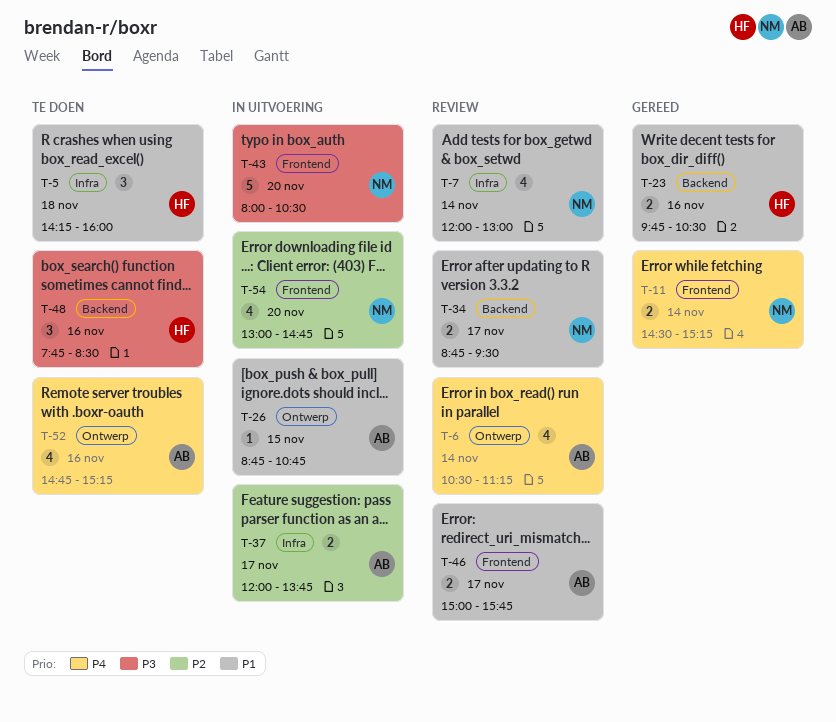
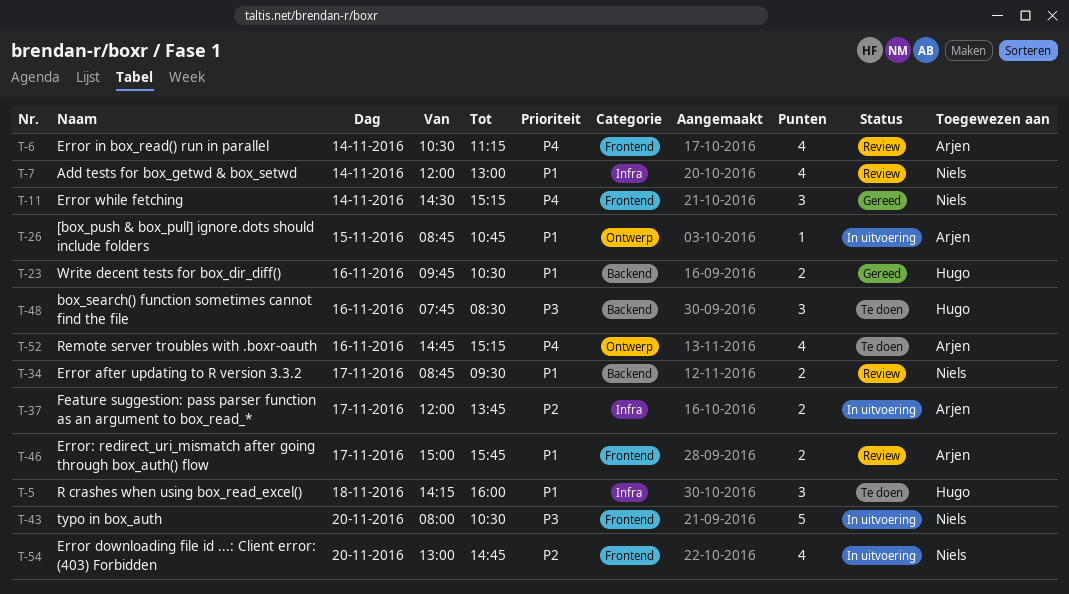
T-6, label: Ontwerp -> Frontend
T-11, estimate: 2 -> 3

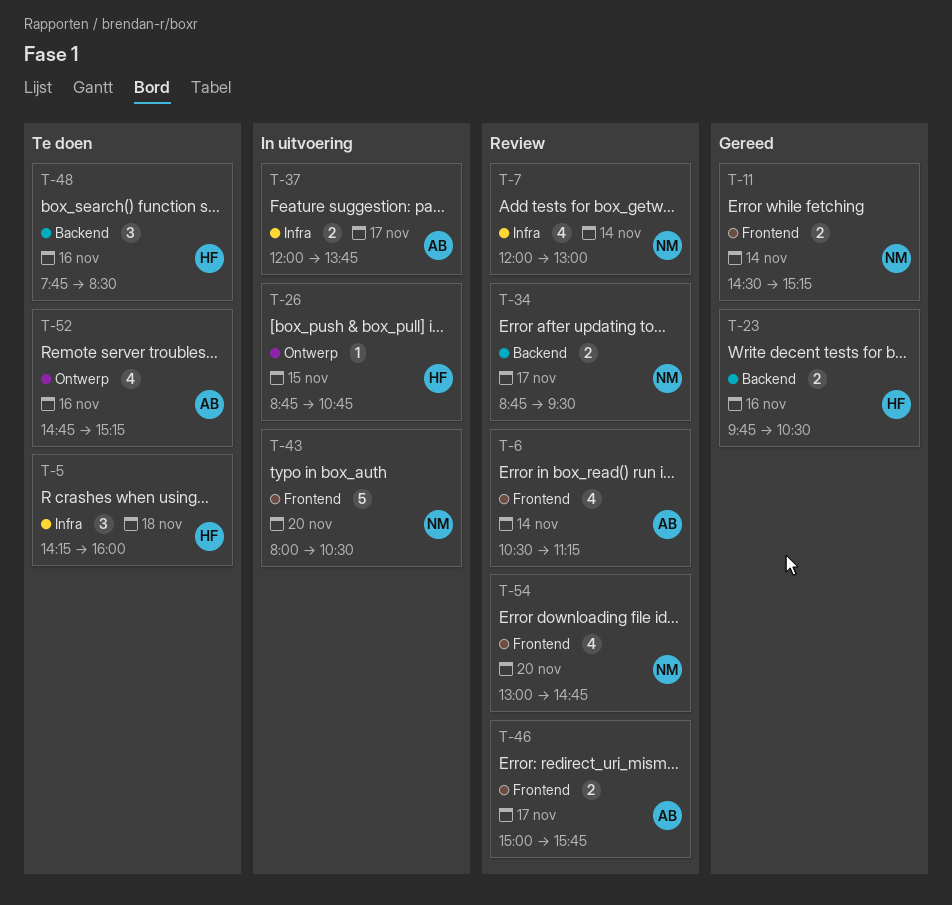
T-11, estimate: 3 -> 2
T-26, owner: Arjen -> Hugo
T-54, status: In uitvoering -> Review

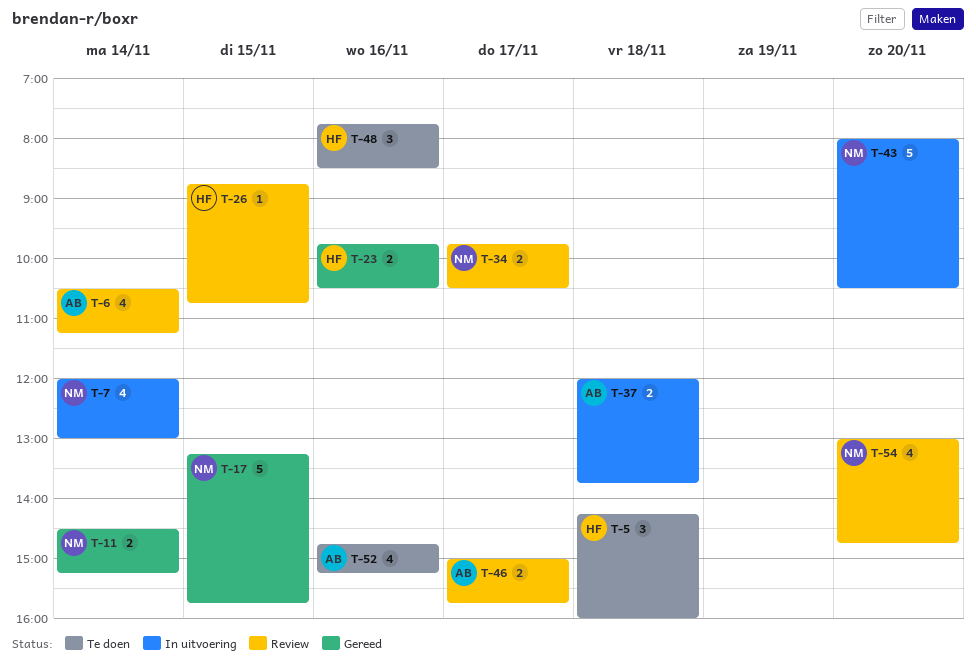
T-7, status: Review -> In uitvoering
T-17: none -> present
T-26, status: In uitvoering -> Review
T-34, begins: 08:45 -> 09:45
T-34, ends: 09:30 -> 10:30
T-37, day: Nov 17 -> Nov 18

